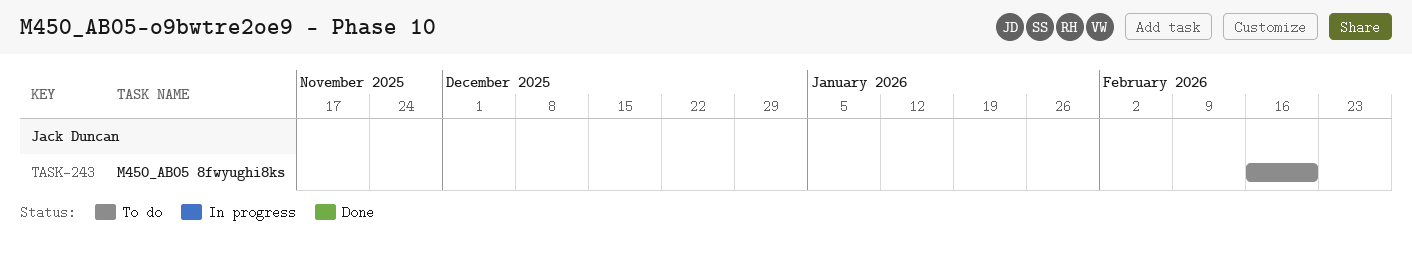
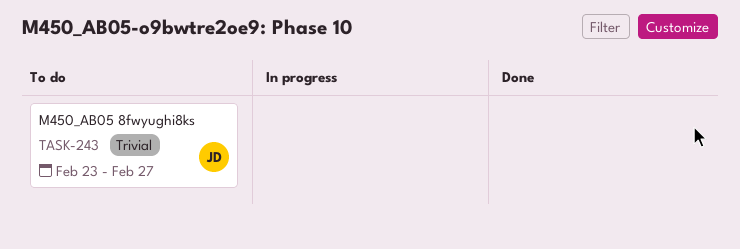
TASK-243, start: Feb 16 -> Feb 23
TASK-243, due: Feb 20 -> Feb 27

